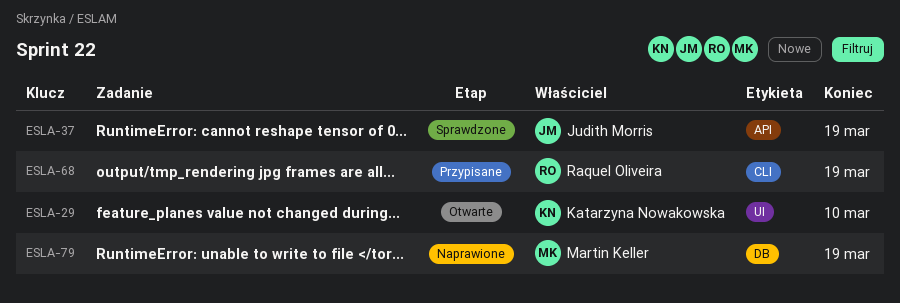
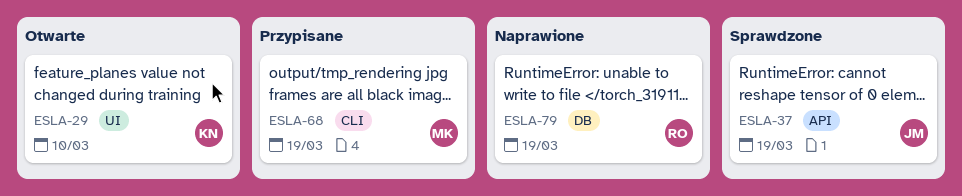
ESLA-68, owner: Raquel Oliveira -> Martin Keller
ESLA-79, owner: Martin Keller -> Raquel Oliveira

